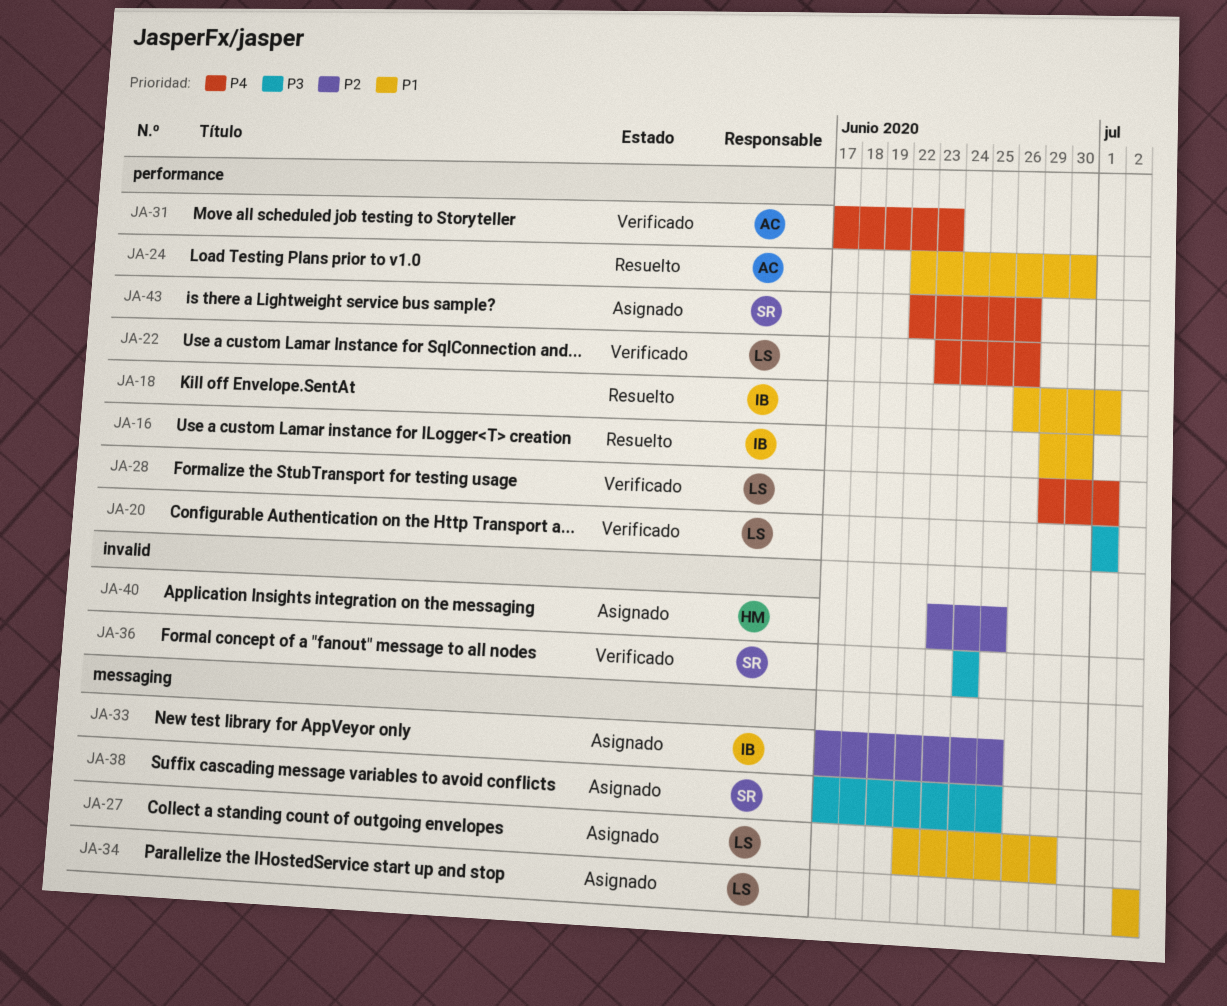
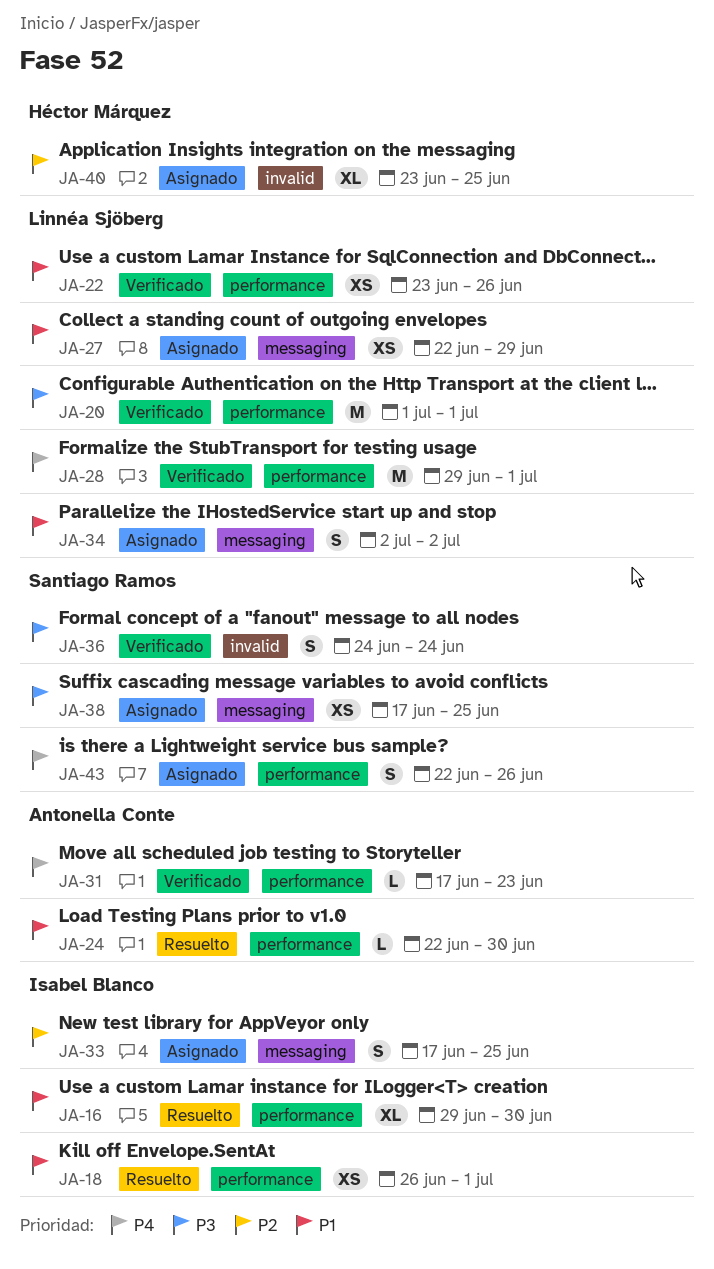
JA-22, priority: P4 -> P1

